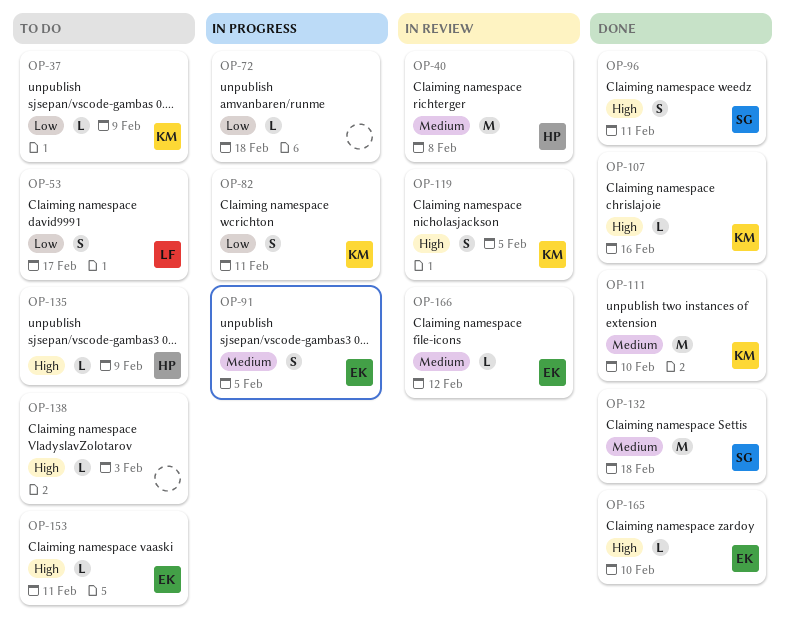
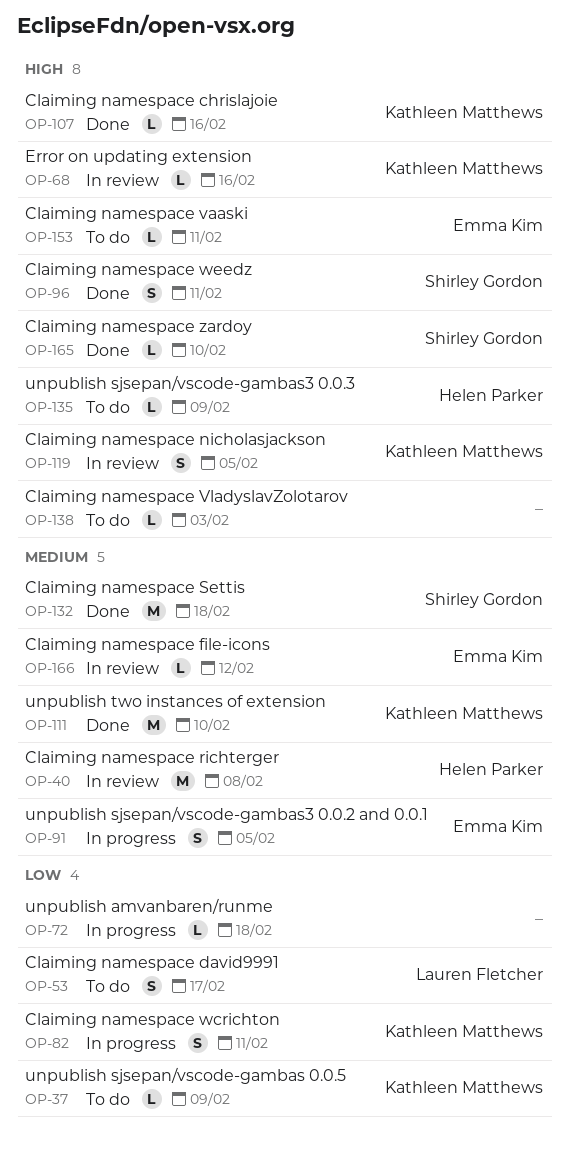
OP-68: none -> present
OP-165, owner: Emma Kim -> Shirley Gordon

